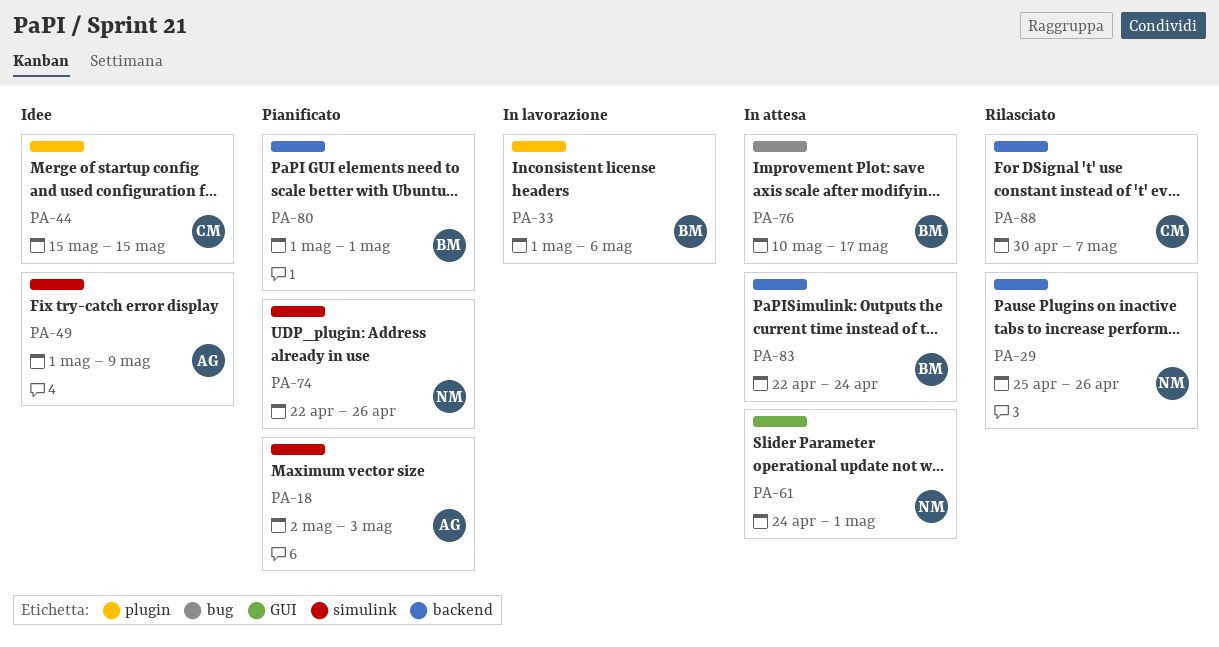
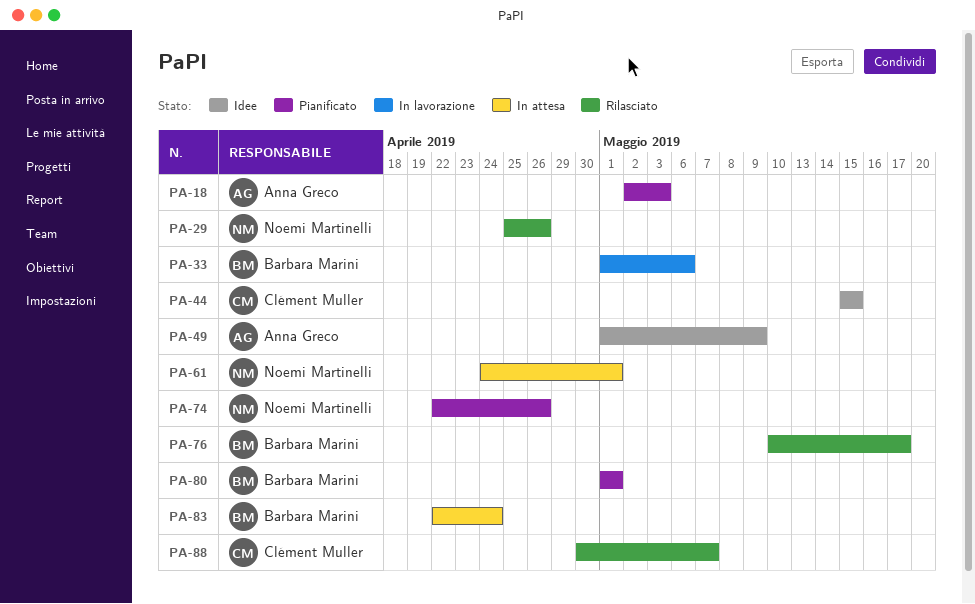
PA-76, status: In attesa -> Rilasciato

